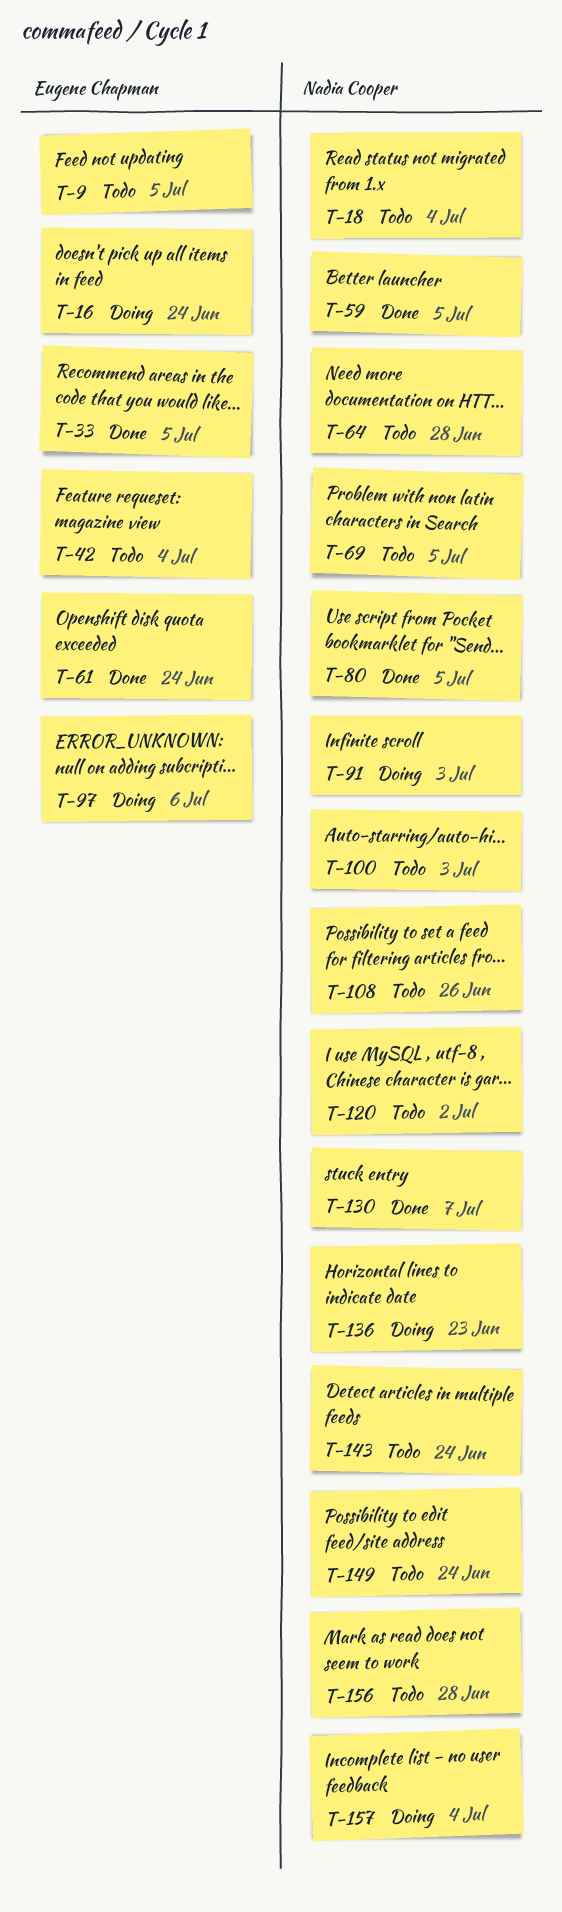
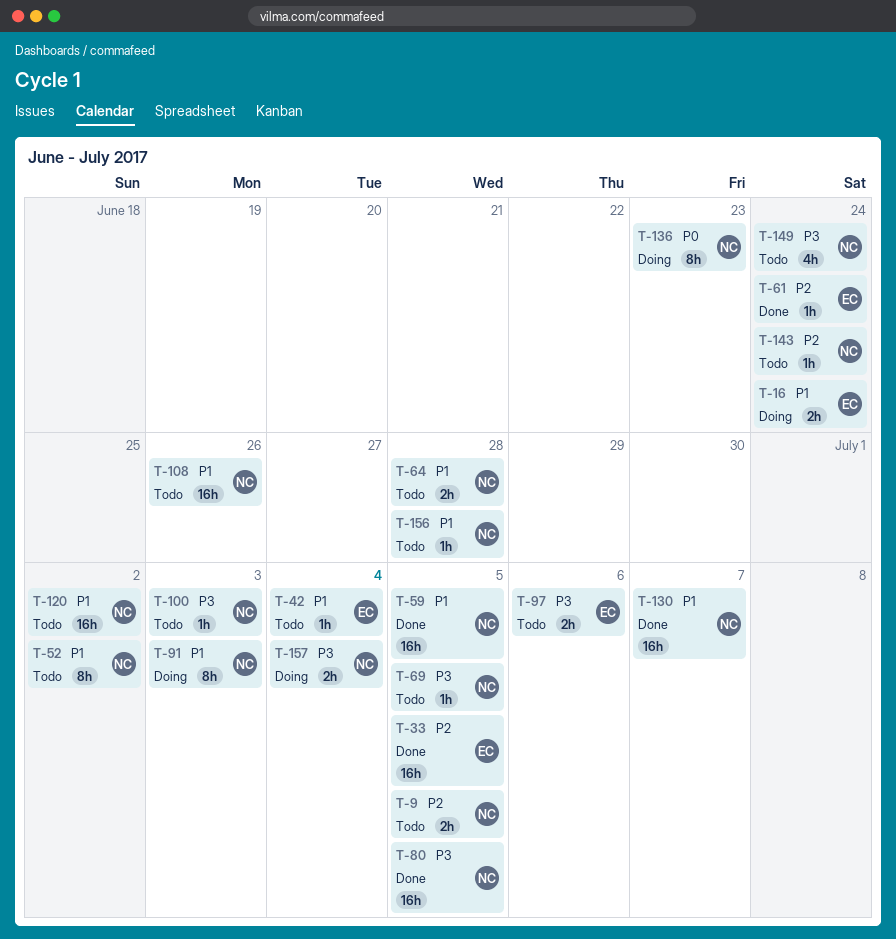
T-9, owner: Eugene Chapman -> Nadia Cooper
T-18: present -> none
T-52: none -> present
T-97, status: Doing -> Todo

